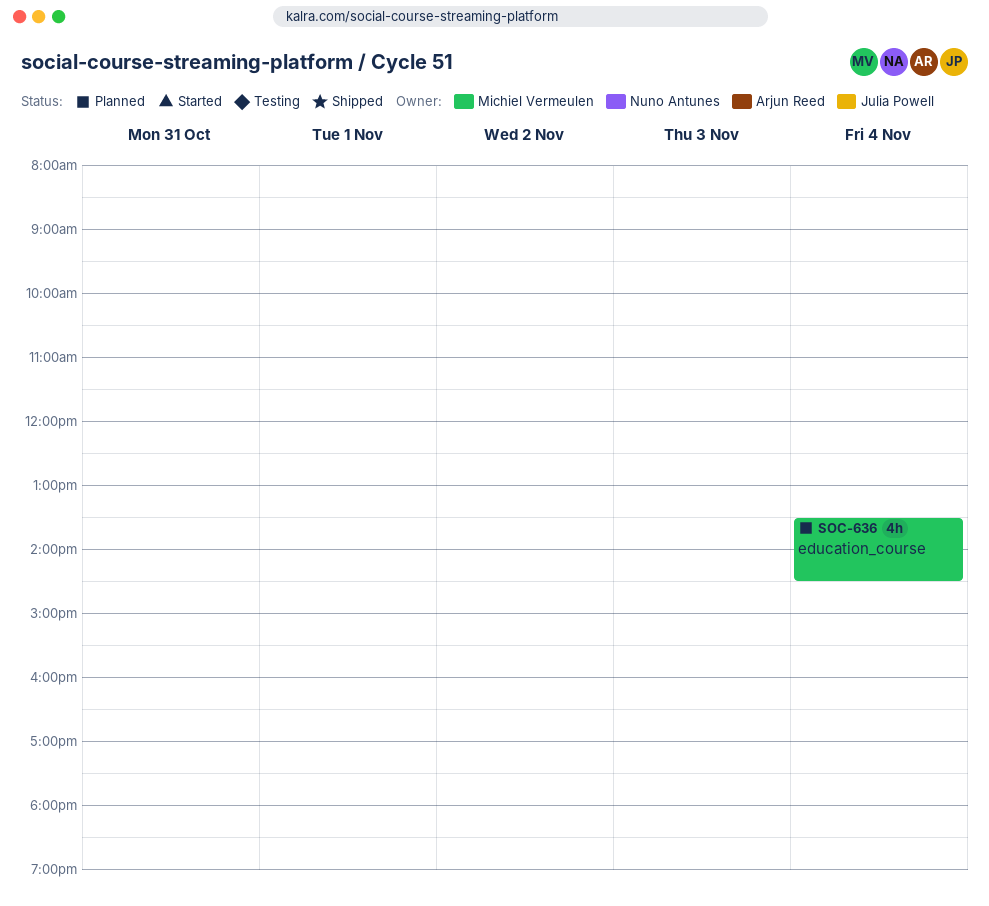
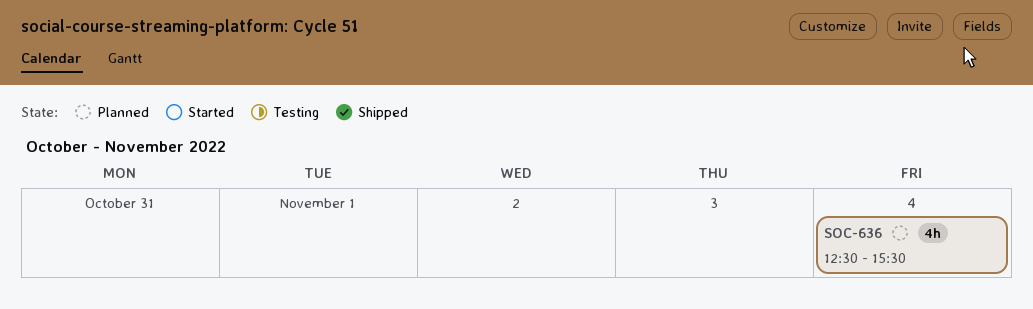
SOC-636, begins: 13:30 -> 12:30
SOC-636, ends: 14:30 -> 15:30

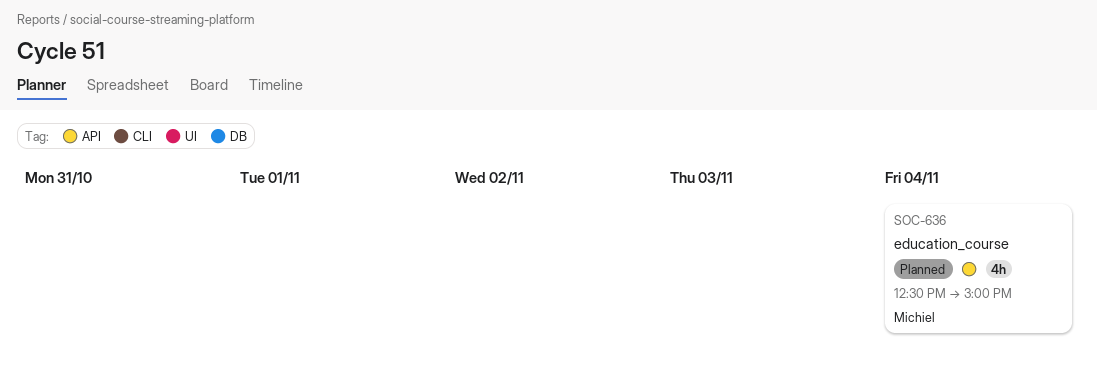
SOC-636, ends: 15:30 -> 15:00

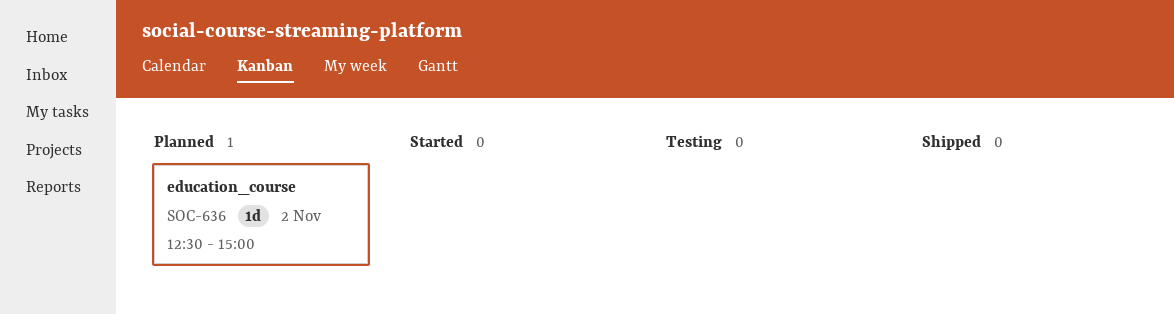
SOC-636, estimate: 4h -> 1d
SOC-636, day: Nov 4 -> Nov 2

